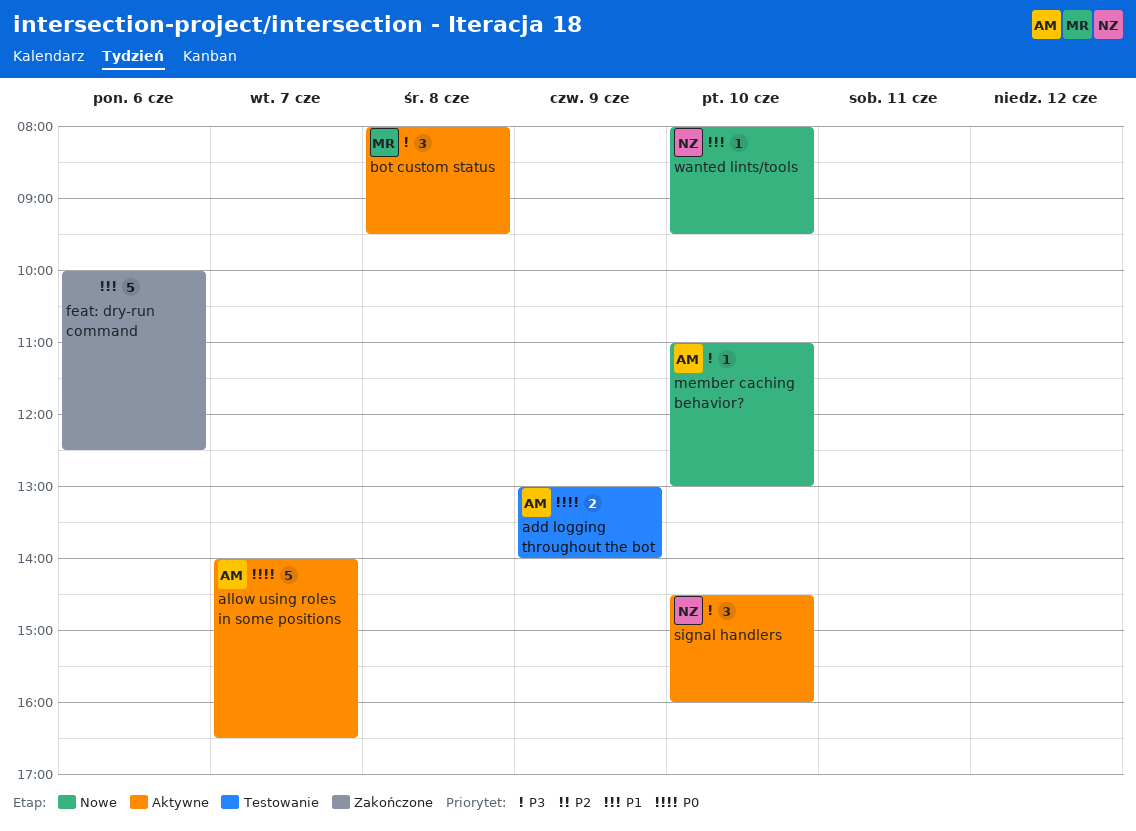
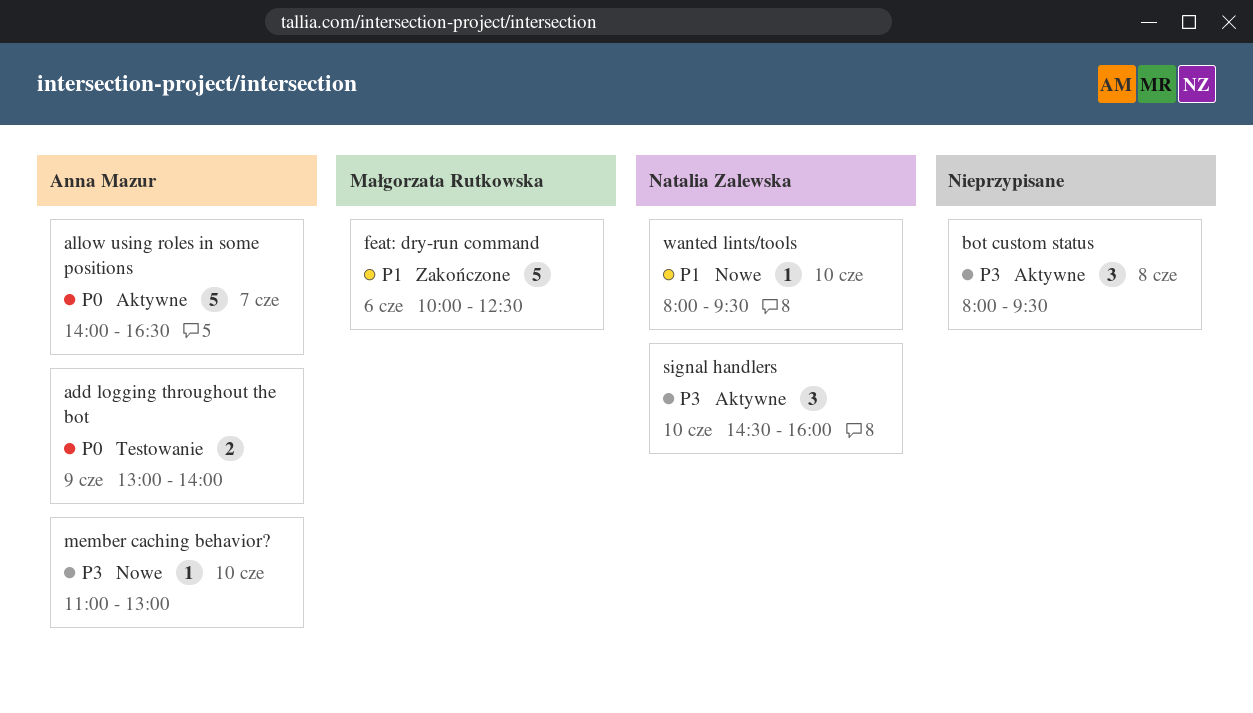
bot custom status, owner: Małgorzata Rutkowska -> none
feat: dry-run command, owner: none -> Małgorzata Rutkowska

